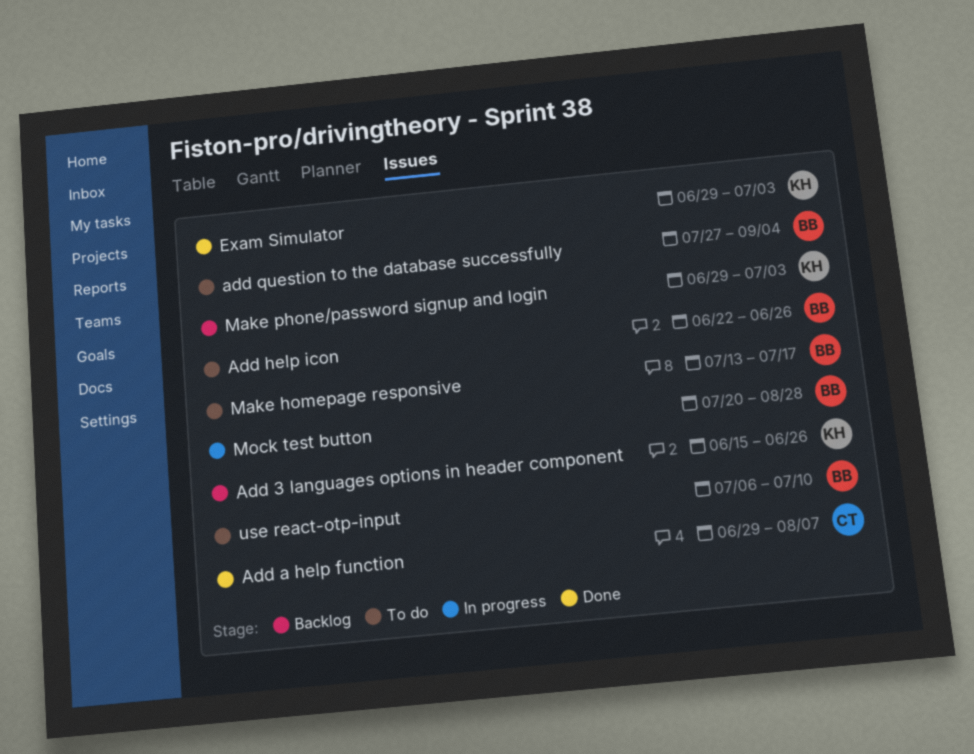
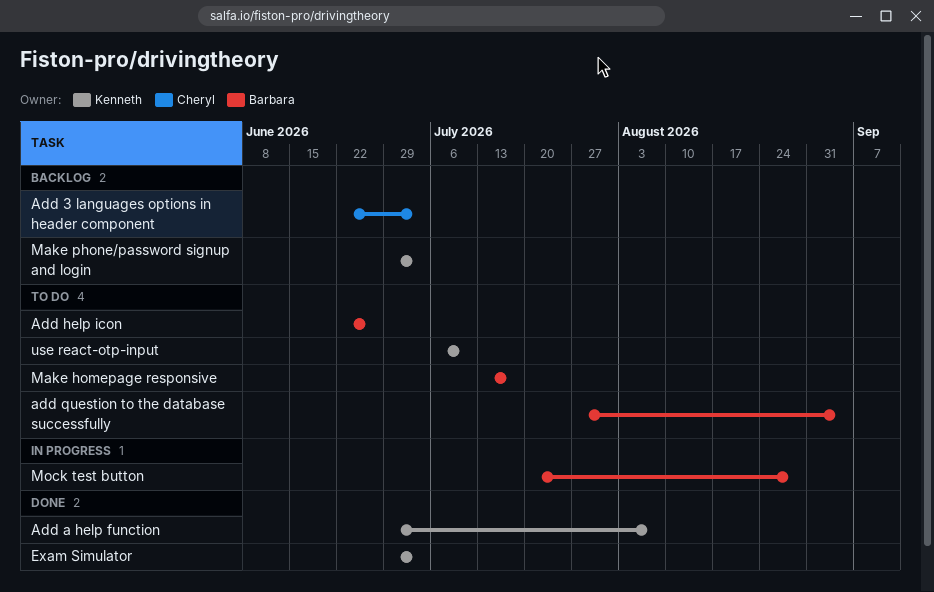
Add 3 languages options in header component, owner: Kenneth -> Cheryl
Add 3 languages options in header component, start: Jun 15 -> Jun 22
Add 3 languages options in header component, due: Jun 26 -> Jul 3
Add a help function, owner: Cheryl -> Kenneth
use react-otp-input, owner: Barbara -> Kenneth

